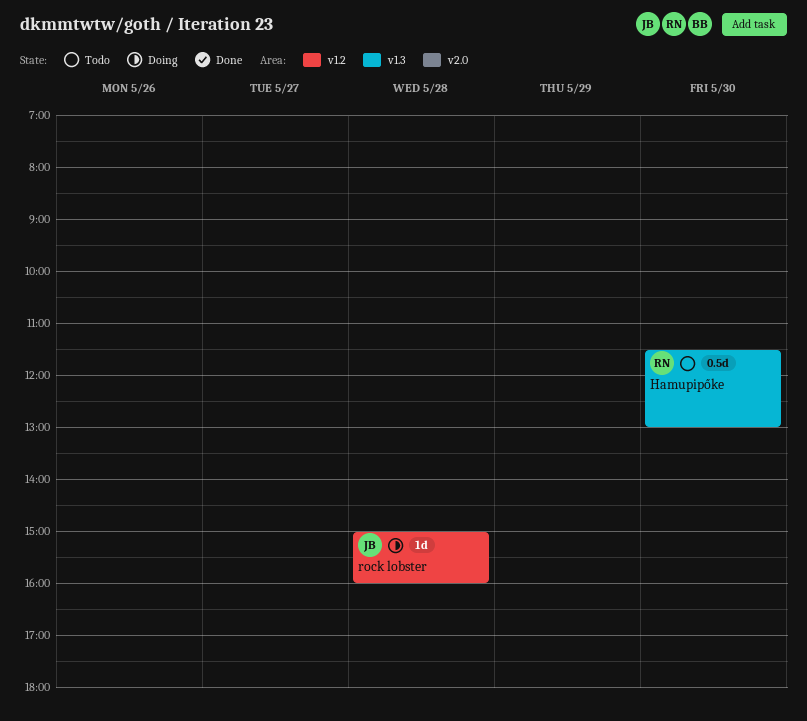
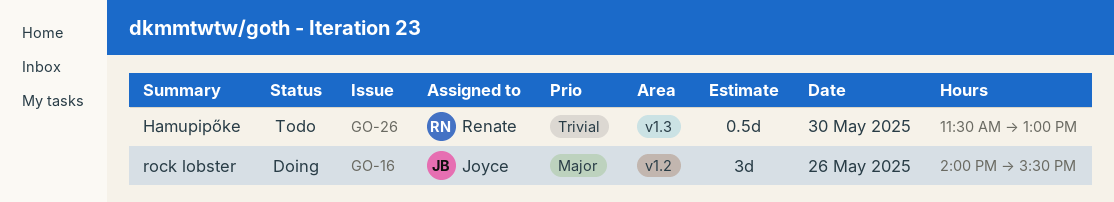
rock lobster, estimate: 1d -> 3d
rock lobster, day: May 28 -> May 26
rock lobster, begins: 15:00 -> 14:00
rock lobster, ends: 16:00 -> 15:30

